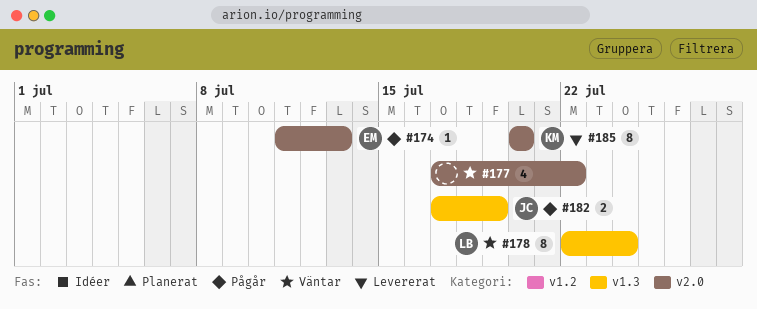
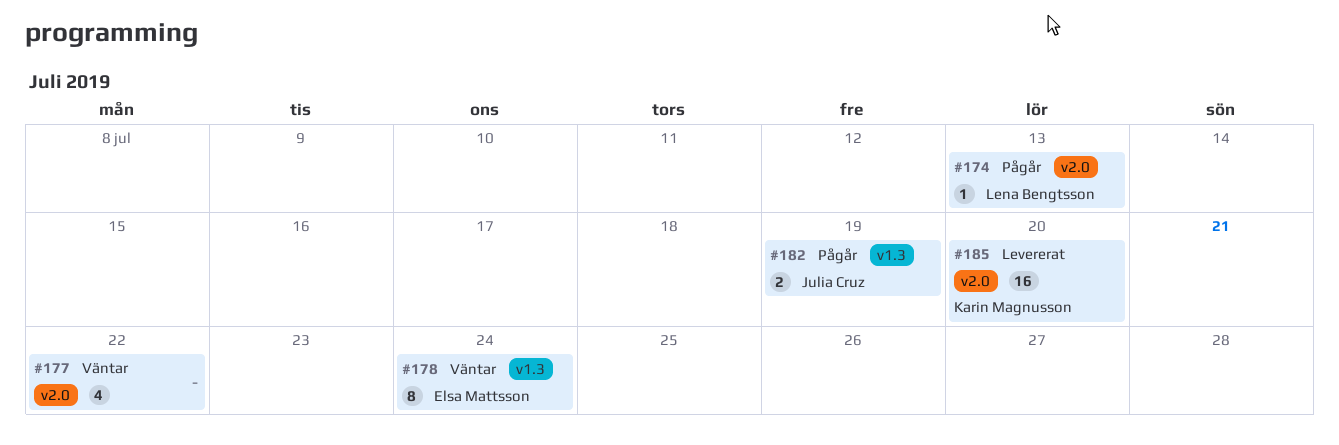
#174, owner: Elsa Mattsson -> Lena Bengtsson
#178, owner: Lena Bengtsson -> Elsa Mattsson
#185, estimate: 8 -> 16

